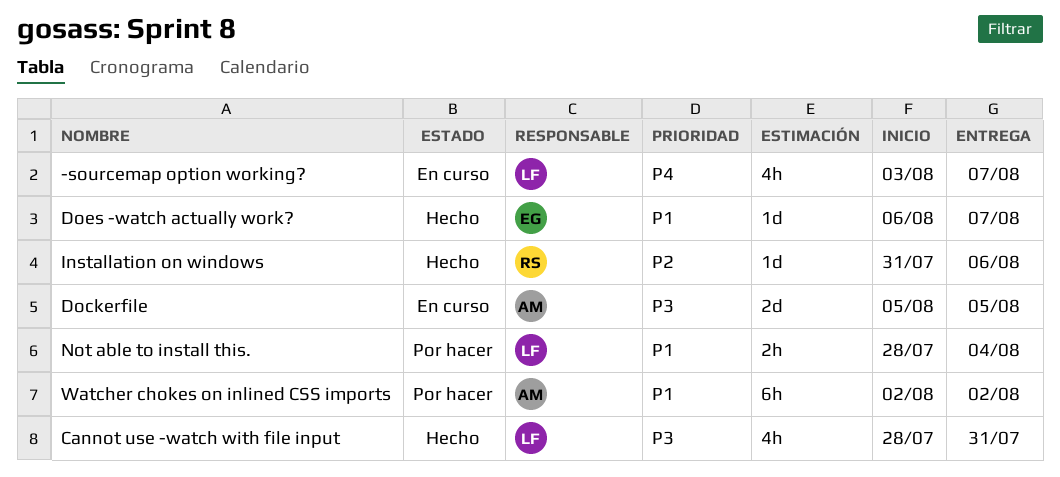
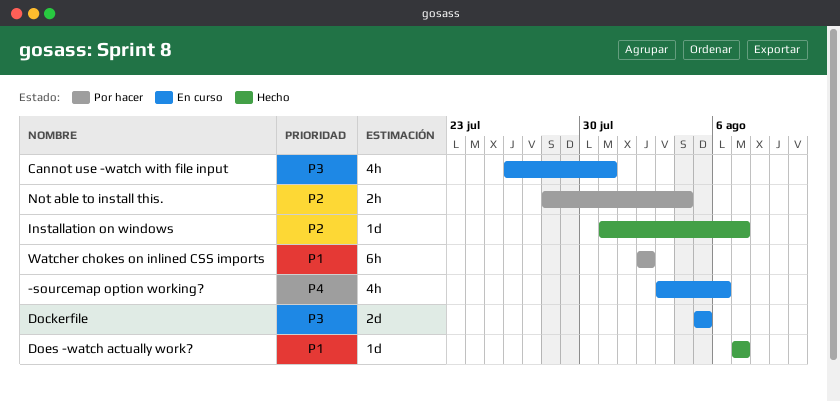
-sourcemap option working?, due: Aug 7 -> Aug 6
Cannot use -watch with file input, status: Hecho -> En curso
Cannot use -watch with file input, start: Jul 28 -> Jul 26
Does -watch actually work?, start: Aug 6 -> Aug 7
Installation on windows, due: Aug 6 -> Aug 7
Not able to install this., priority: P1 -> P2

